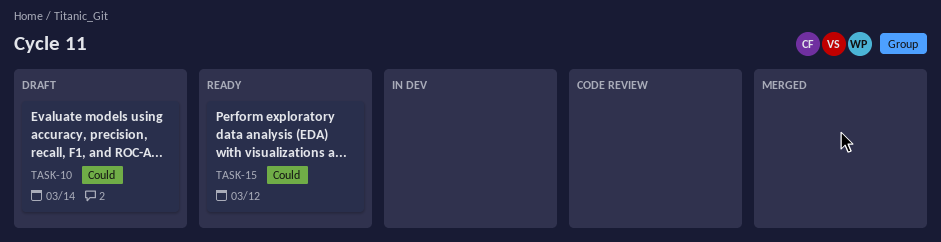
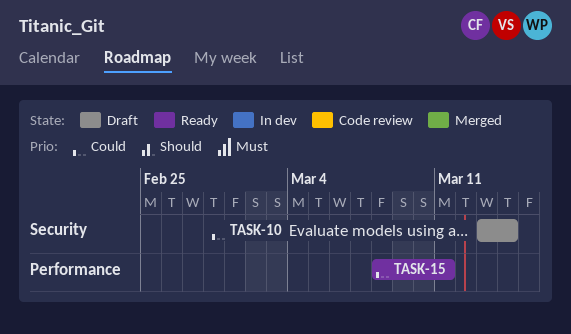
TASK-15, due: Mar 12 -> Mar 11

